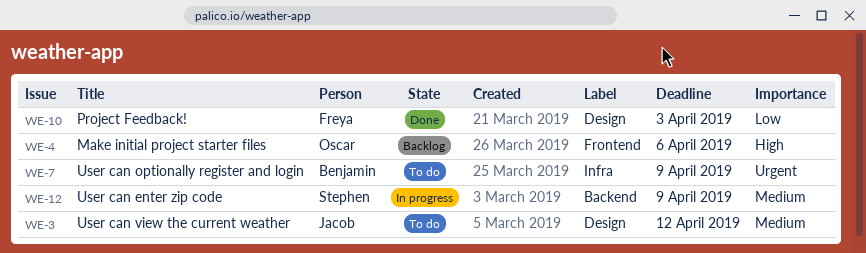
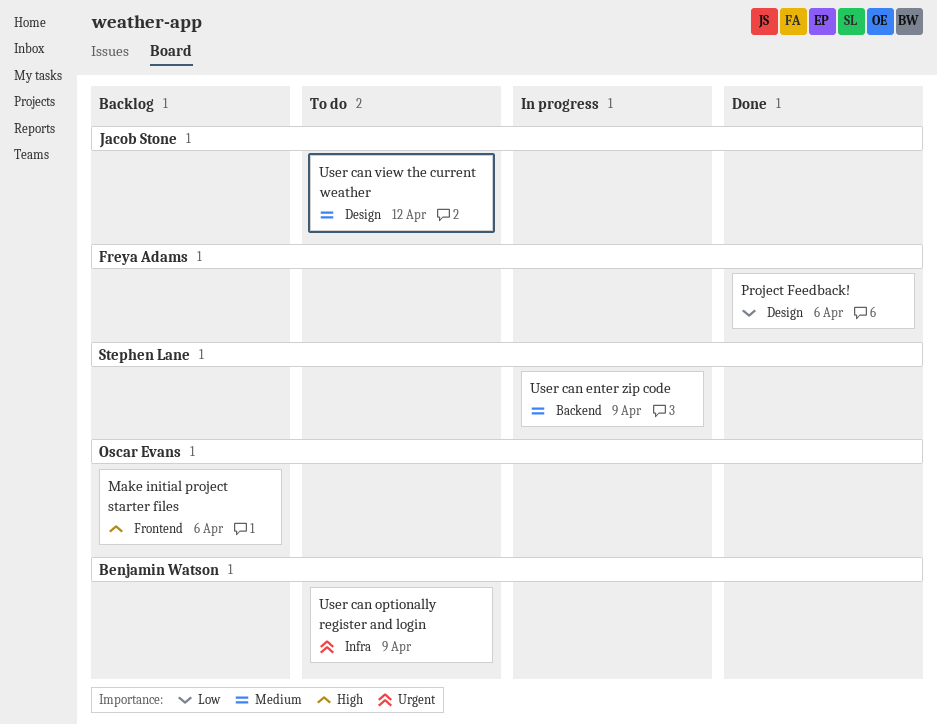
Project Feedback!, due: Apr 3 -> Apr 6

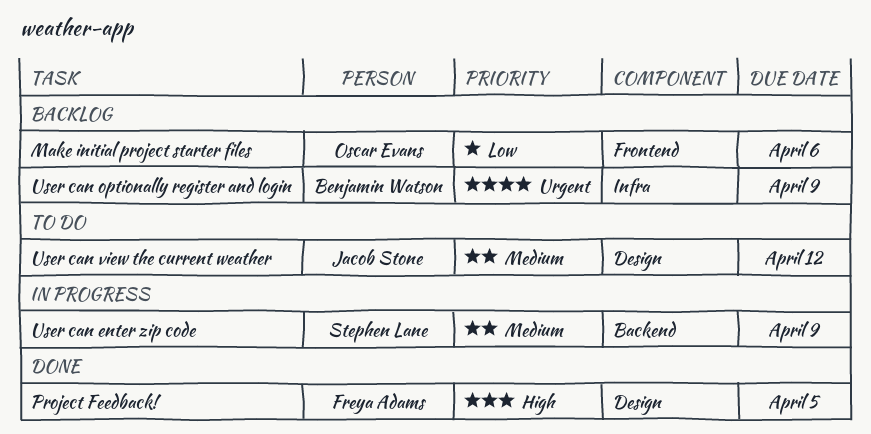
Make initial project starter files, priority: High -> Low
Project Feedback!, priority: Low -> High
Project Feedback!, due: Apr 6 -> Apr 5
User can optionally register and login, status: To do -> Backlog

